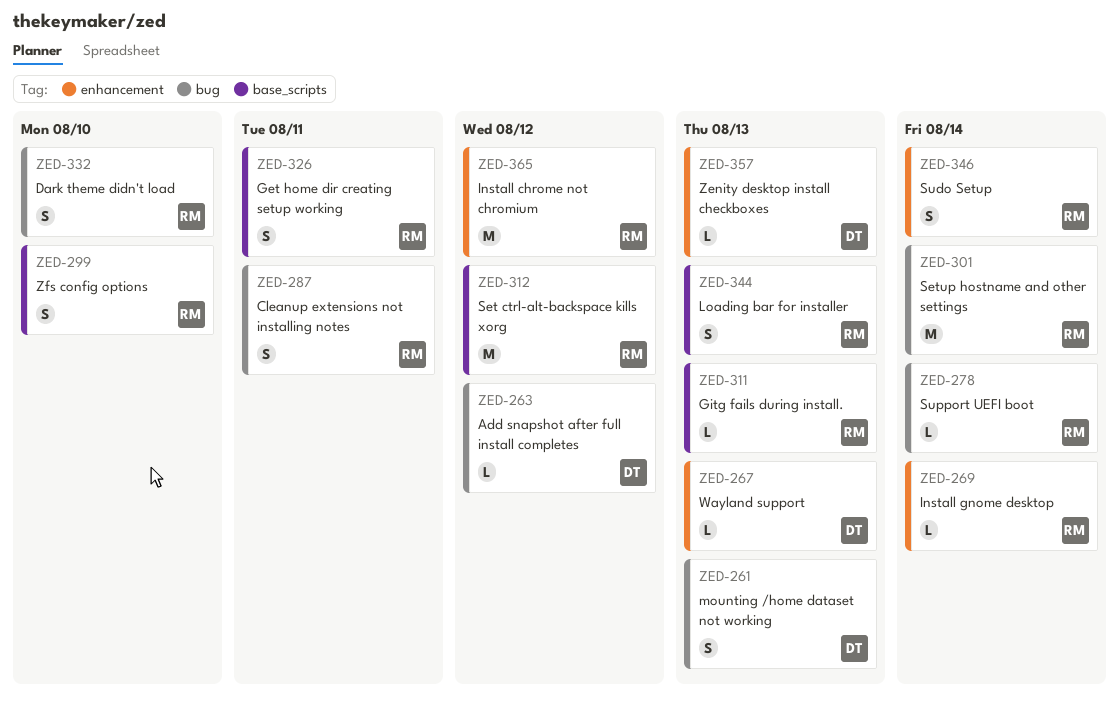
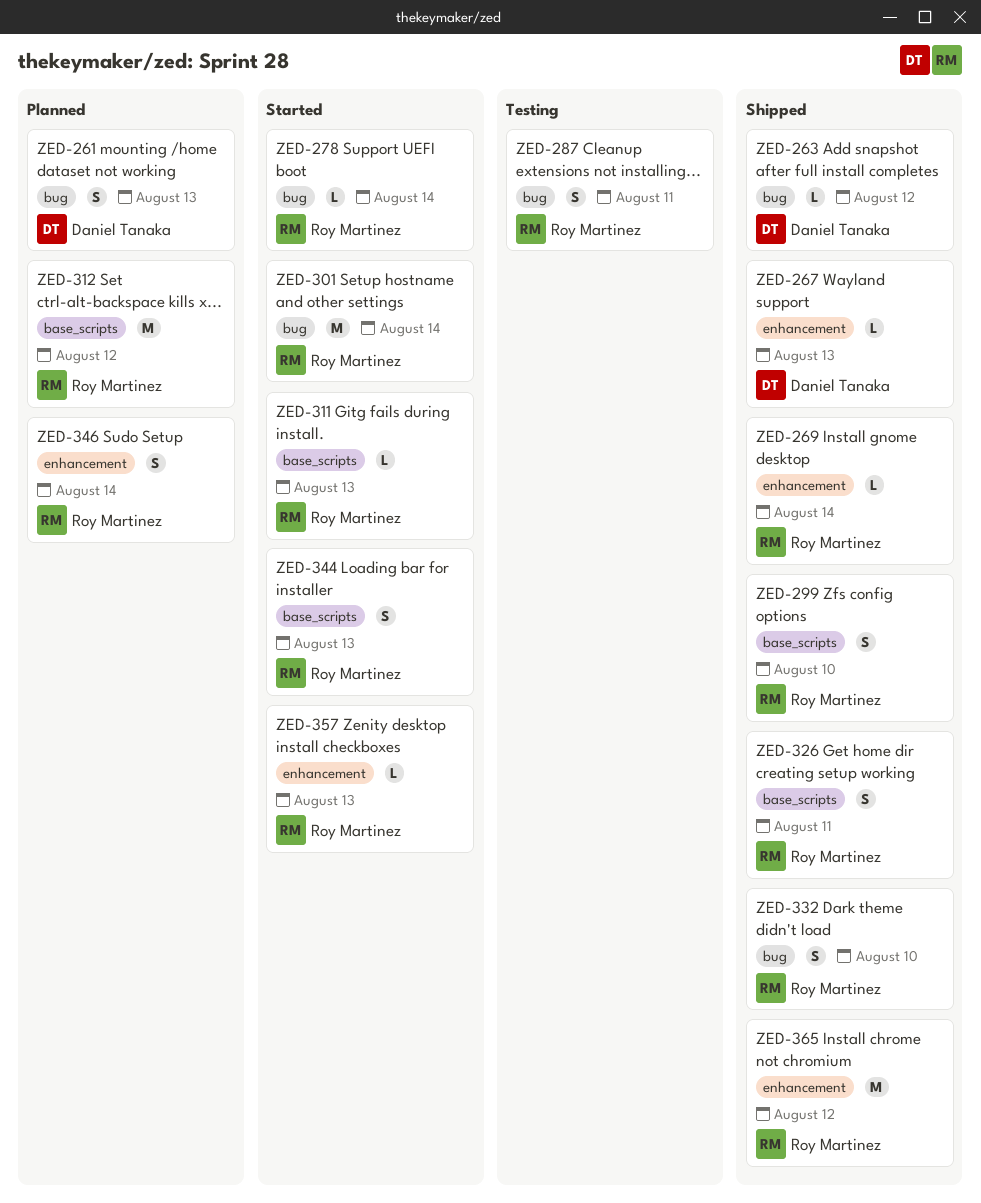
ZED-357, owner: Daniel Tanaka -> Roy Martinez

